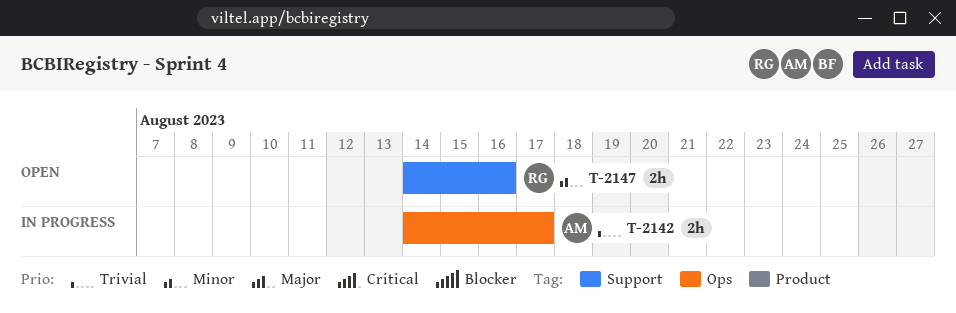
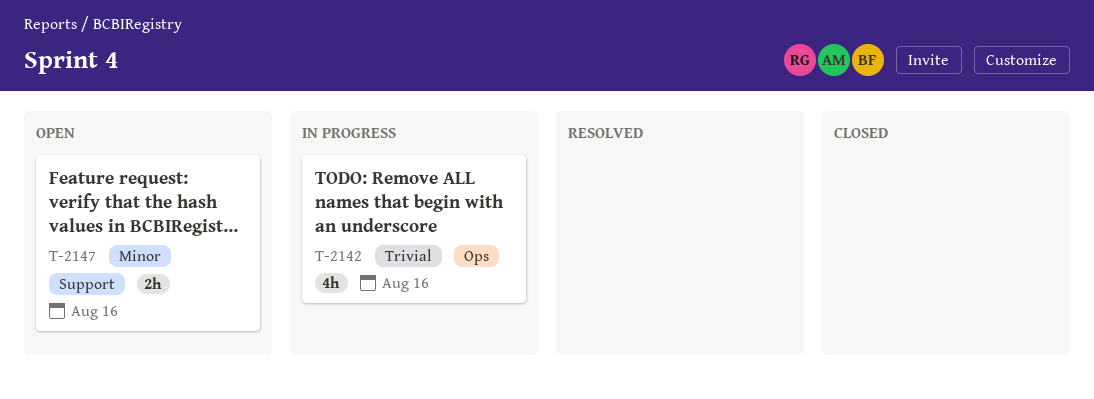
T-2142, estimate: 2h -> 4h
T-2142, due: Aug 17 -> Aug 16

